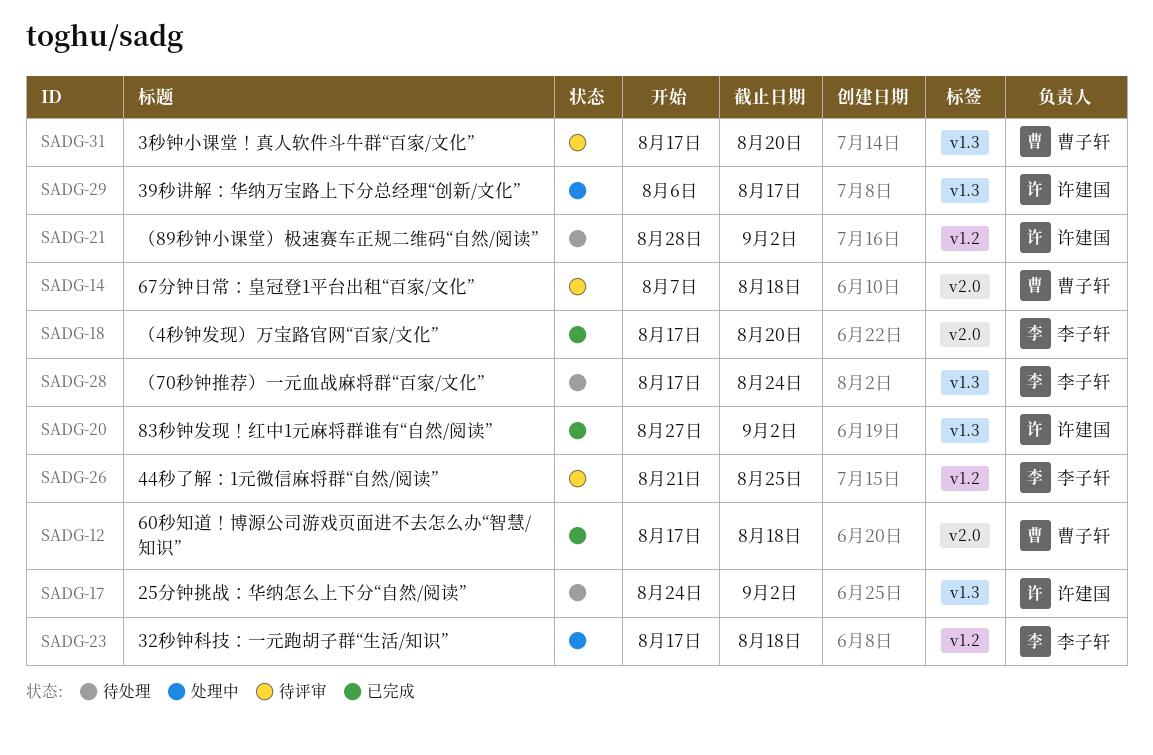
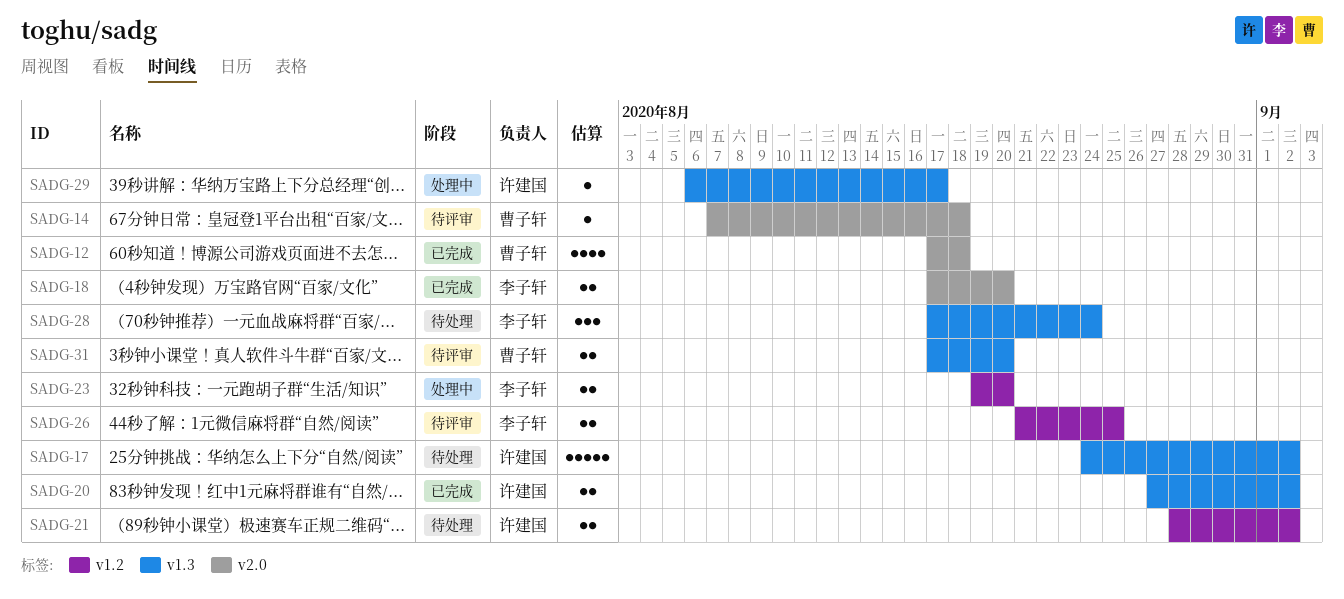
SADG-23, start: Aug 17 -> Aug 19
SADG-23, due: Aug 18 -> Aug 20

